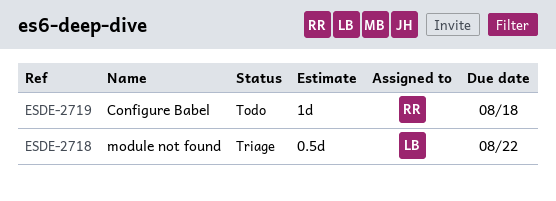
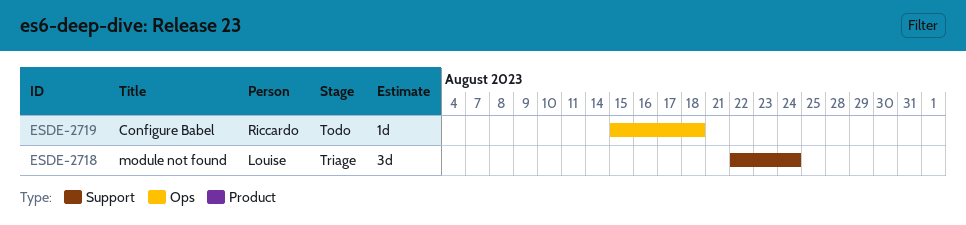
ESDE-2718, estimate: 0.5d -> 3d
ESDE-2718, due: Aug 22 -> Aug 24

